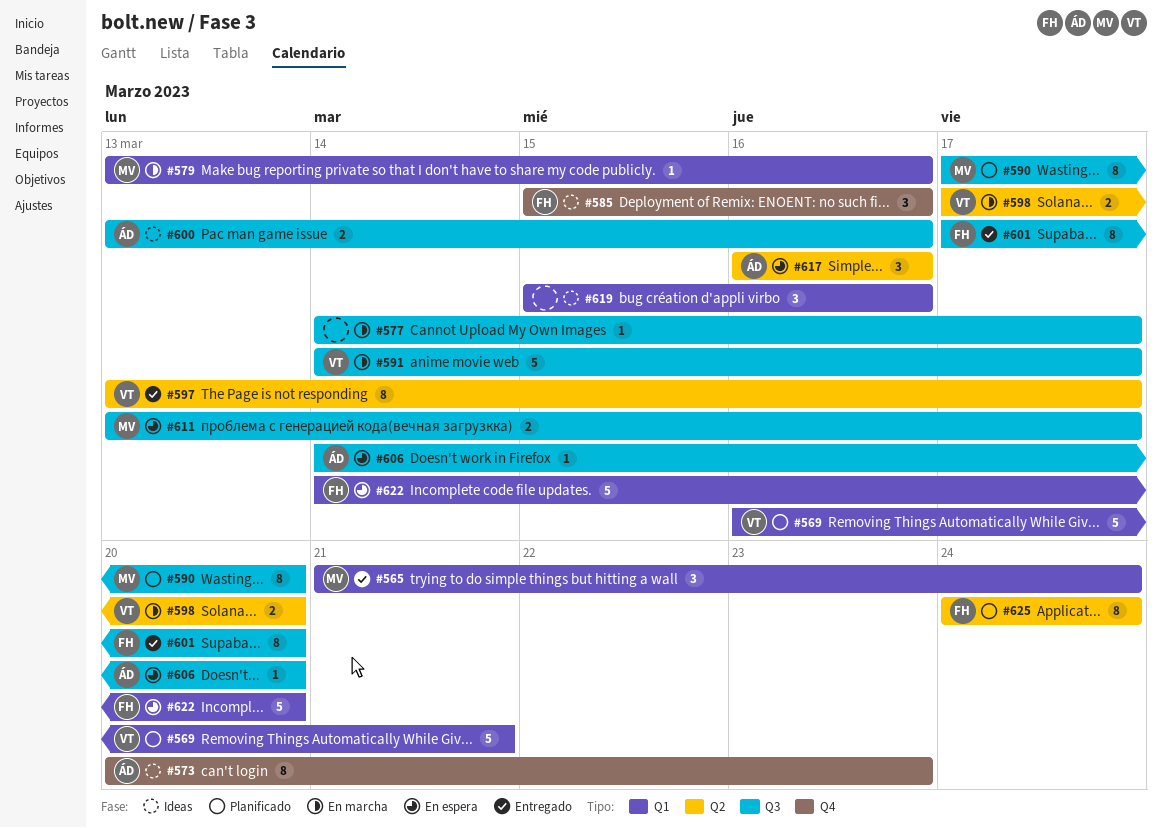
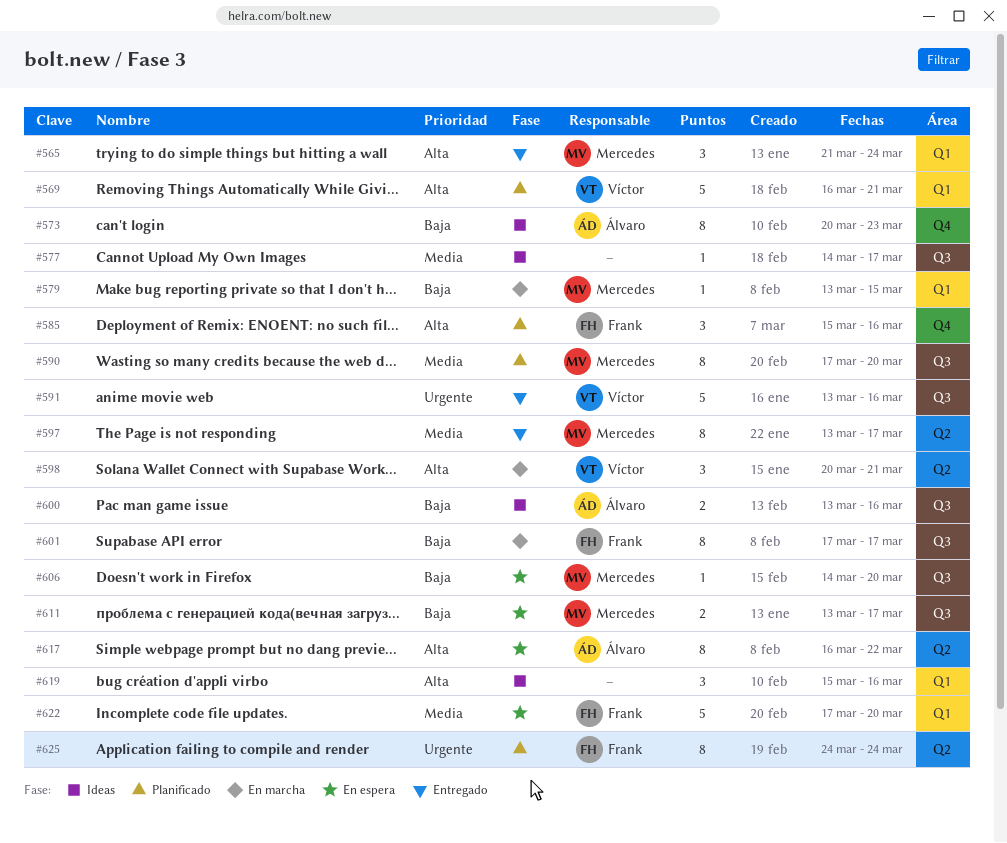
#577, status: En marcha -> Ideas
#579, due: Mar 16 -> Mar 15
#585, status: Ideas -> Planificado
#591, status: En marcha -> Entregado
#591, start: Mar 14 -> Mar 13
#591, due: Mar 17 -> Mar 16
#597, owner: Víctor -> Mercedes
#598, estimate: 2 -> 3
#598, start: Mar 17 -> Mar 20
#598, due: Mar 20 -> Mar 21
#601, status: Entregado -> En marcha
#601, due: Mar 20 -> Mar 17
#606, owner: Álvaro -> Mercedes
#617, estimate: 3 -> 8
#617, due: Mar 16 -> Mar 22
#622, start: Mar 14 -> Mar 17

